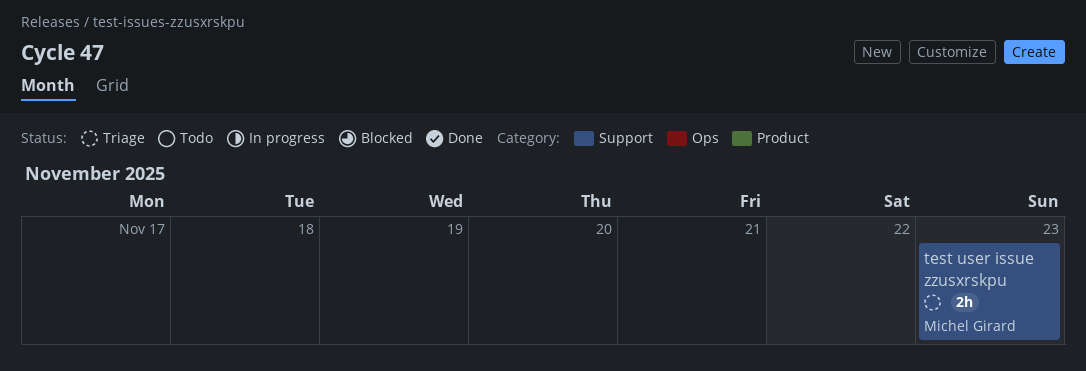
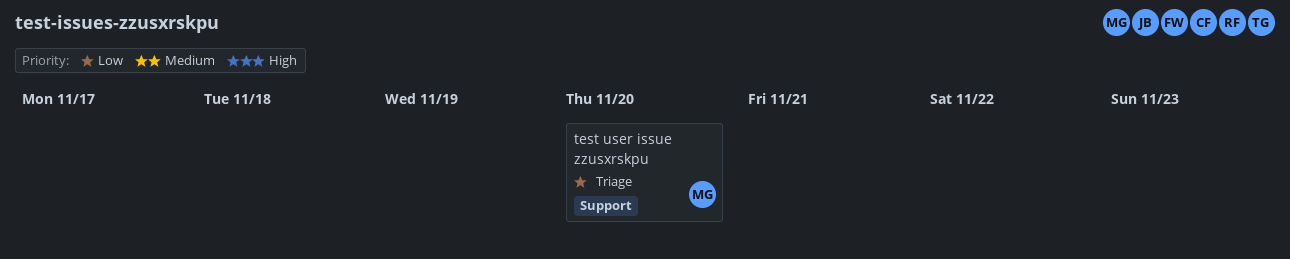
test user issue zzusxrskpu, due: Nov 23 -> Nov 20

